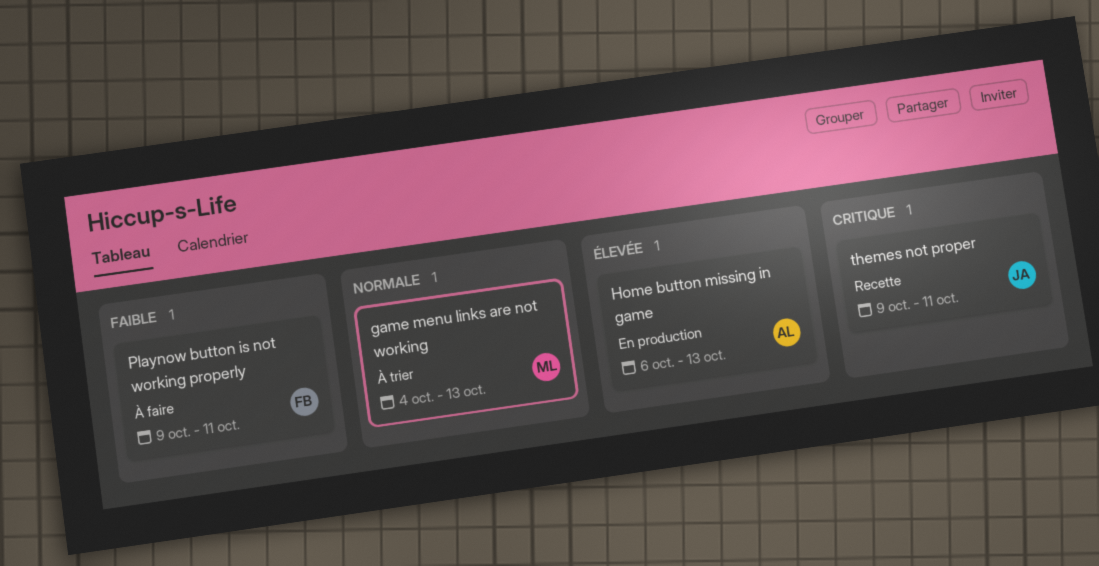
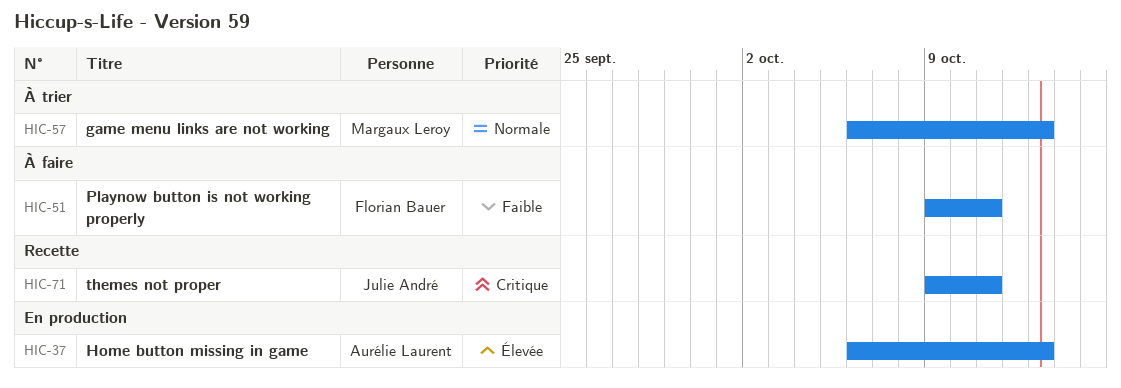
game menu links are not working, start: Oct 4 -> Oct 6

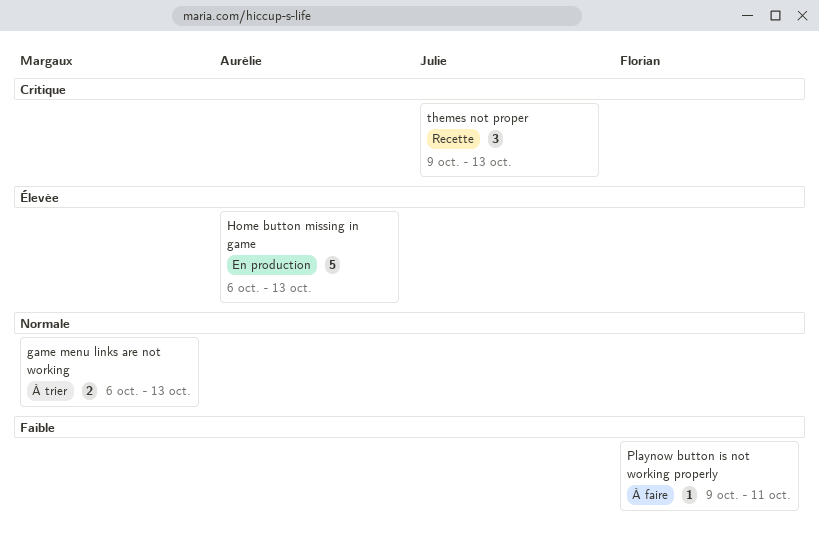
themes not proper, due: Oct 11 -> Oct 13

